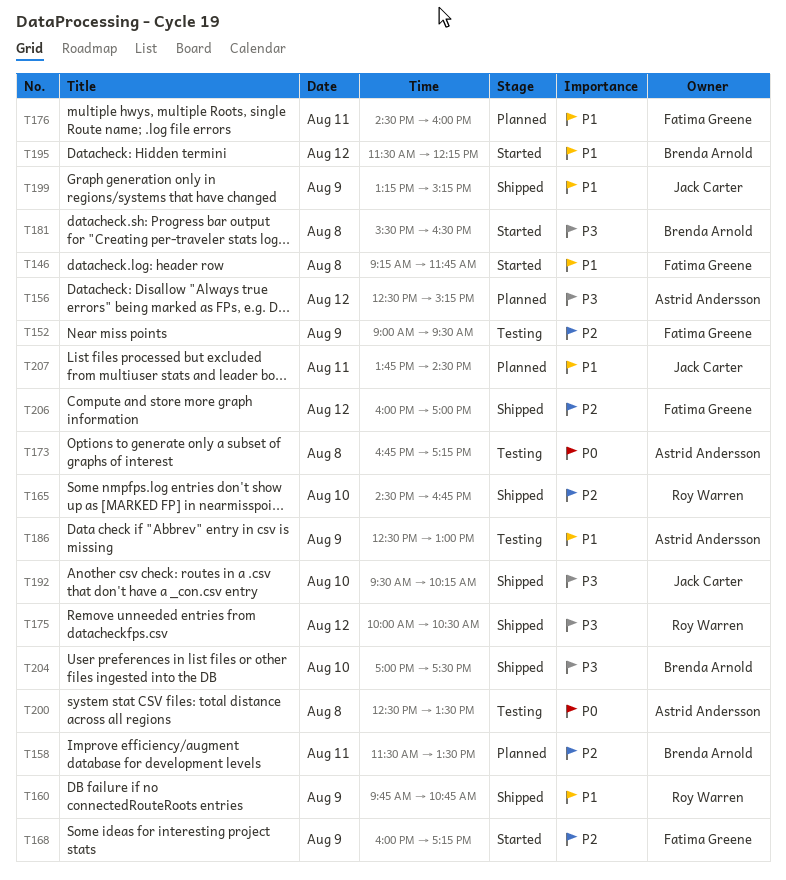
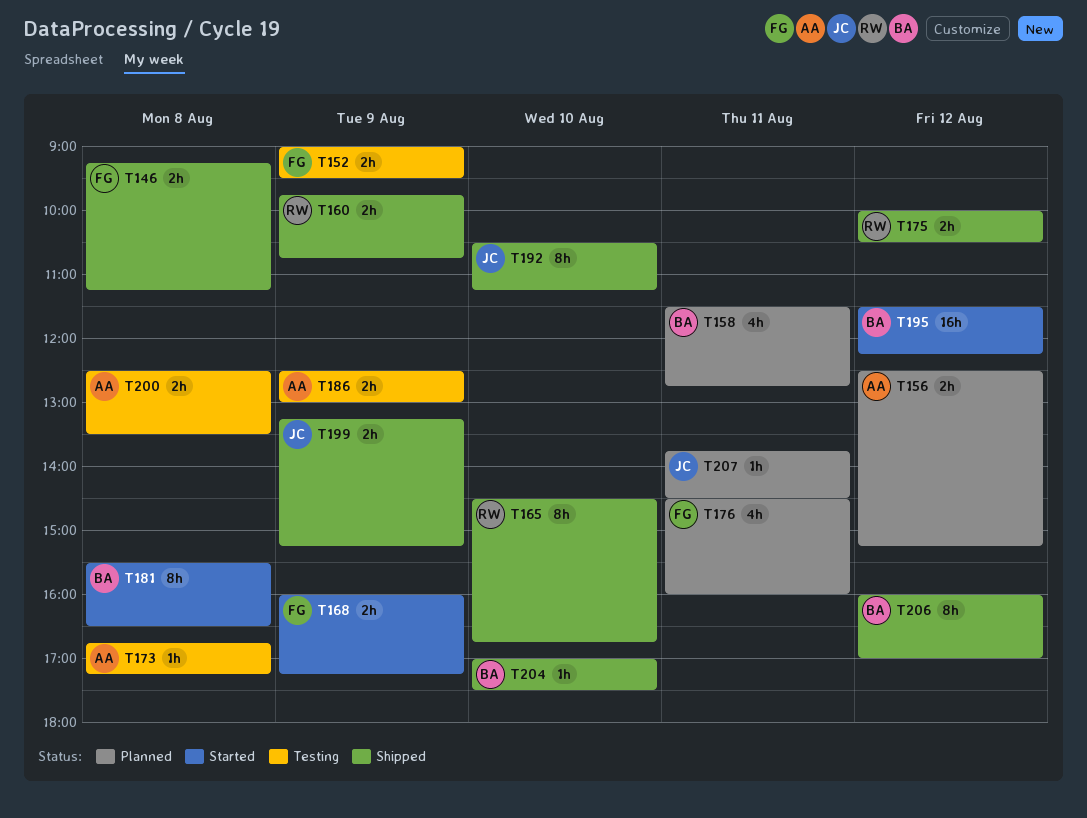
T146, status: Started -> Shipped
T146, ends: 11:45 -> 11:15
T158, ends: 13:30 -> 12:45
T192, begins: 09:30 -> 10:30
T192, ends: 10:15 -> 11:15
T206, owner: Fatima Greene -> Brenda Arnold

